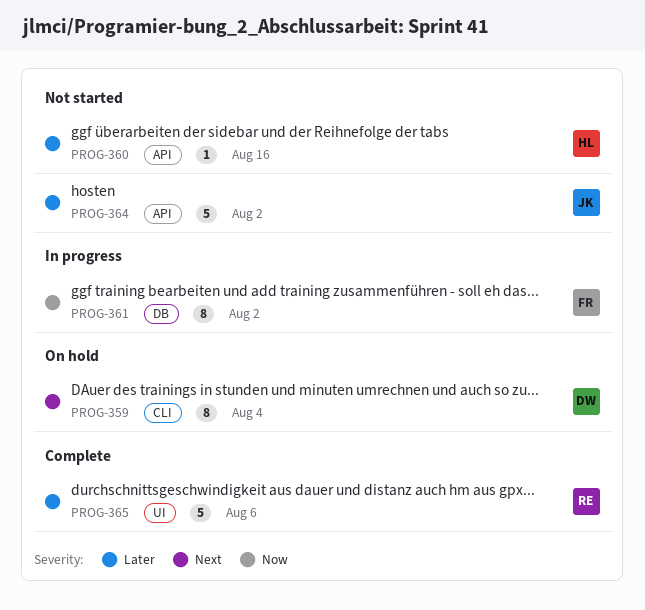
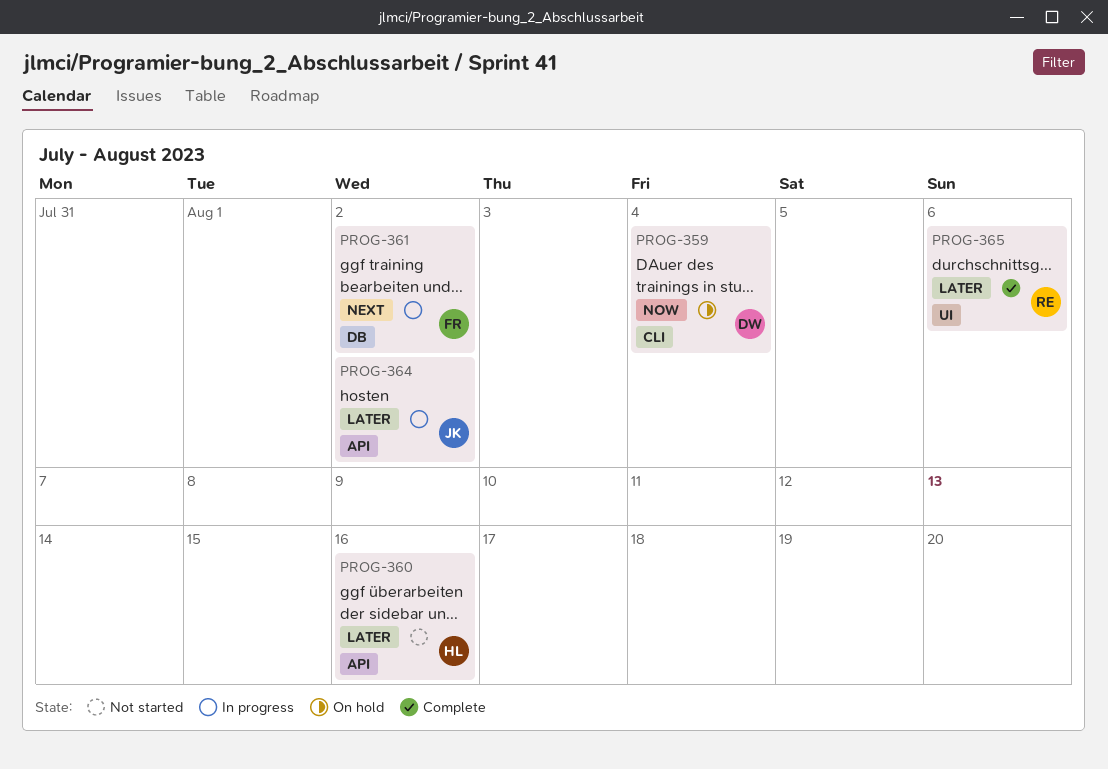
PROG-359, priority: Next -> Now
PROG-361, priority: Now -> Next
PROG-364, status: Not started -> In progress

